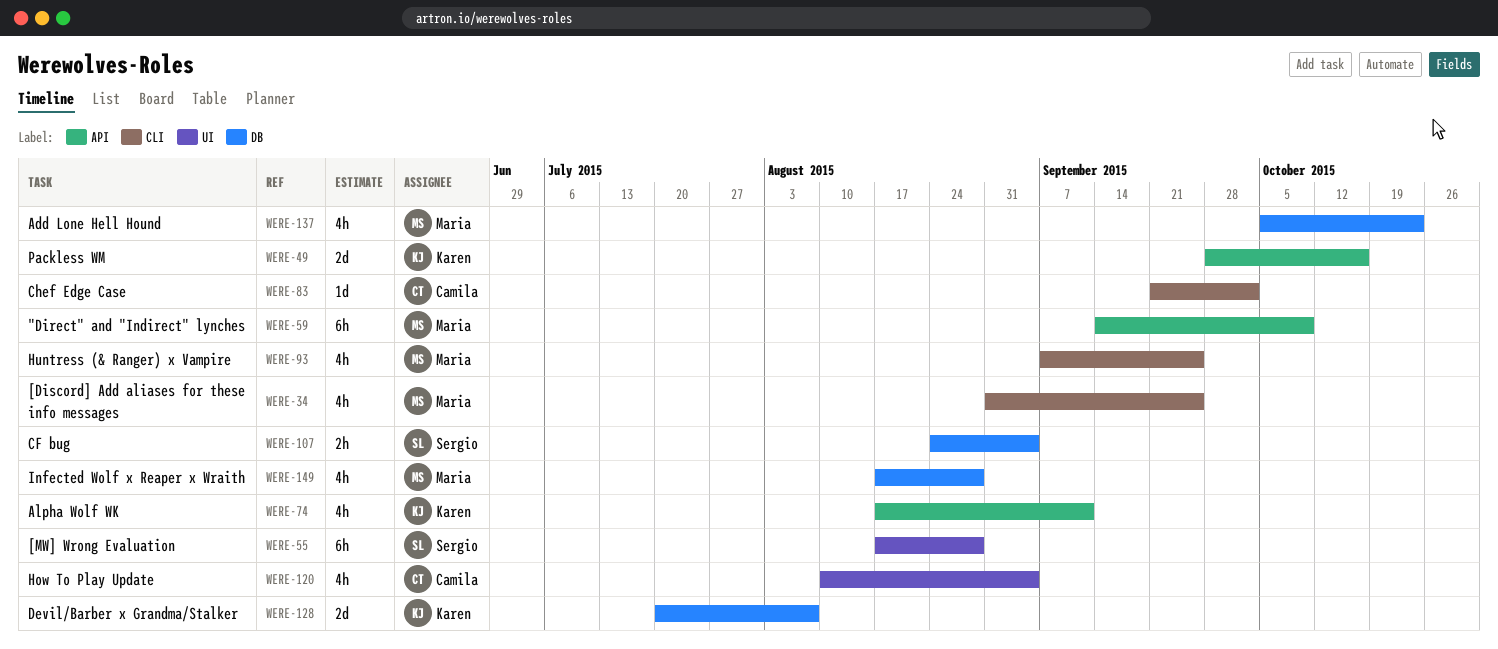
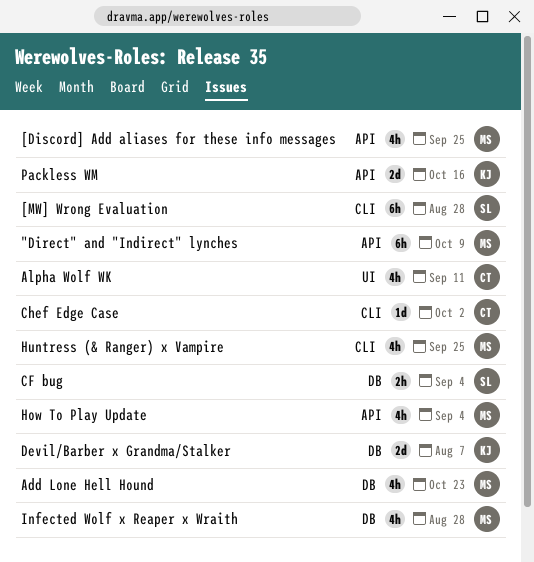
[Discord] Add aliases for these info messages, label: CLI -> API
[MW] Wrong Evaluation, label: UI -> CLI
Alpha Wolf WK, owner: Karen -> Camila
Alpha Wolf WK, label: API -> UI
How To Play Update, owner: Camila -> Maria
How To Play Update, label: UI -> API

